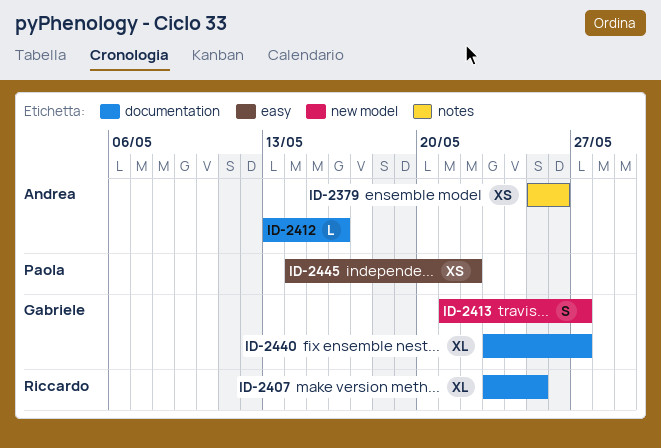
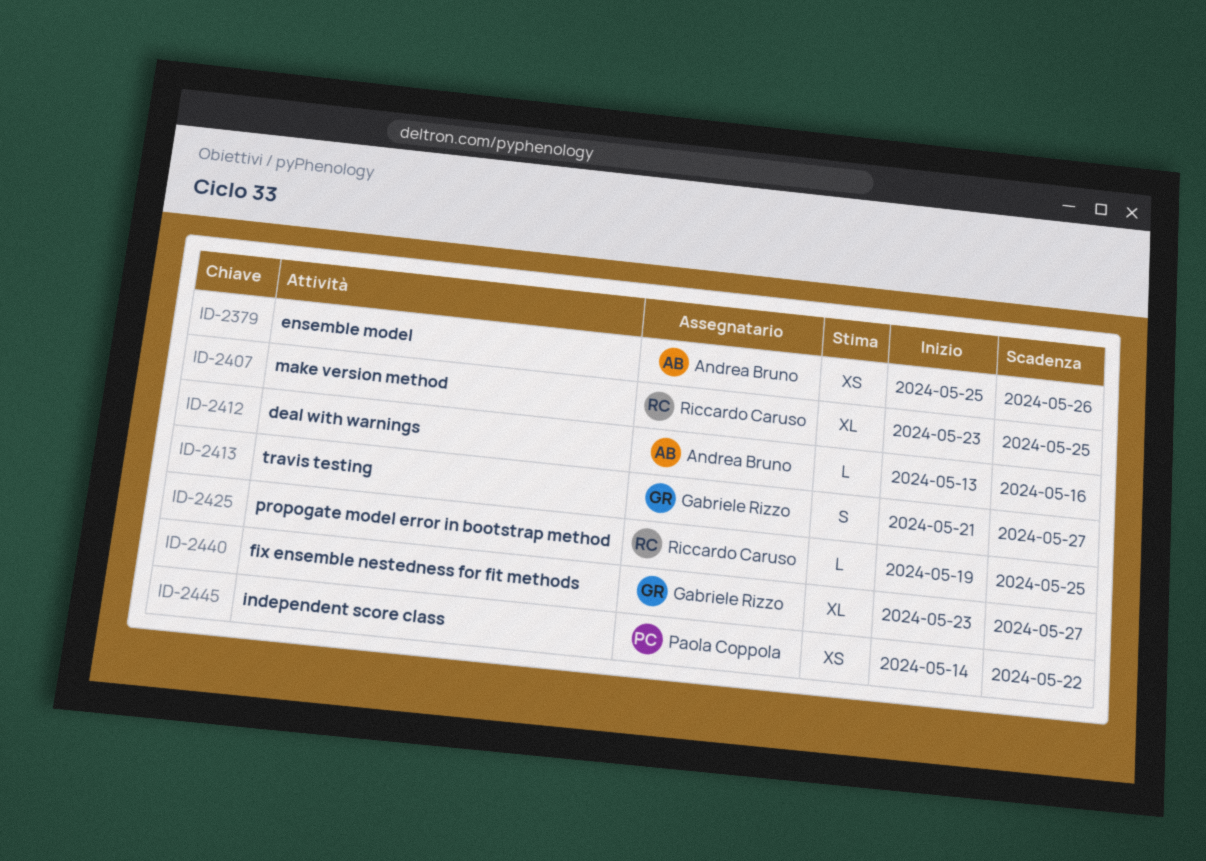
ID-2425: none -> present

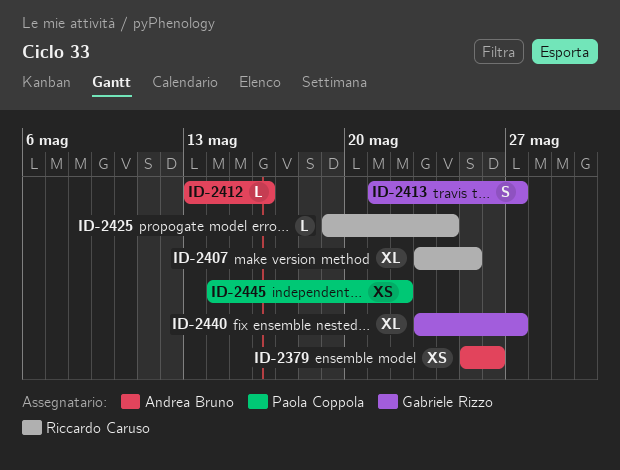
ID-2425, due: May 25 -> May 24

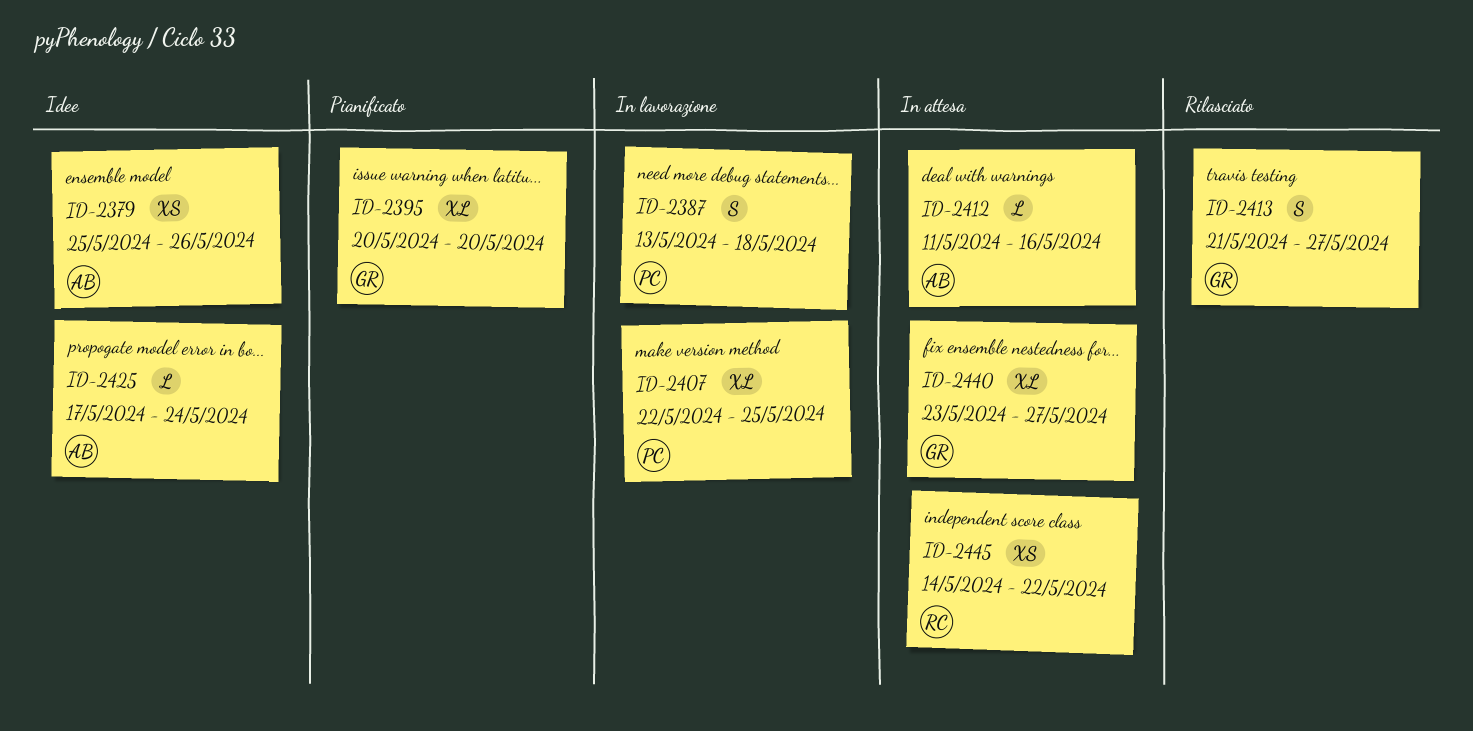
ID-2387: none -> present
ID-2395: none -> present
ID-2407, owner: Riccardo Caruso -> Paola Coppola
ID-2407, start: May 23 -> May 22
ID-2412, start: May 13 -> May 11
ID-2425, owner: Riccardo Caruso -> Andrea Bruno
ID-2425, start: May 19 -> May 17
ID-2445, owner: Paola Coppola -> Riccardo Caruso

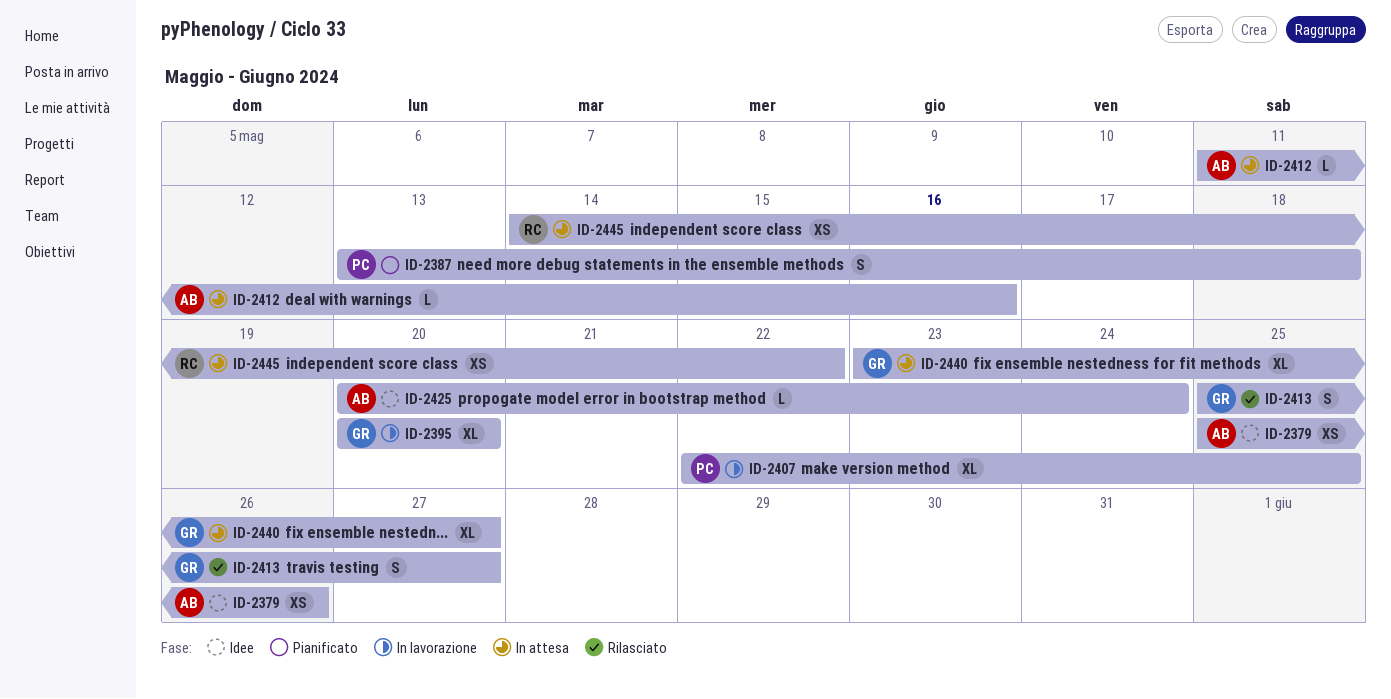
ID-2387, status: In lavorazione -> Pianificato
ID-2395, status: Pianificato -> In lavorazione
ID-2413, start: May 21 -> May 25
ID-2425, start: May 17 -> May 20

